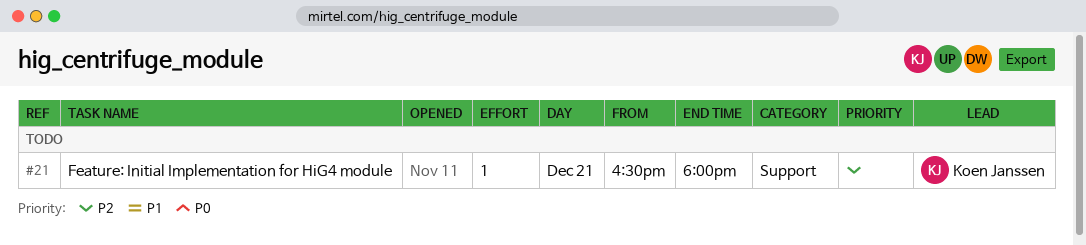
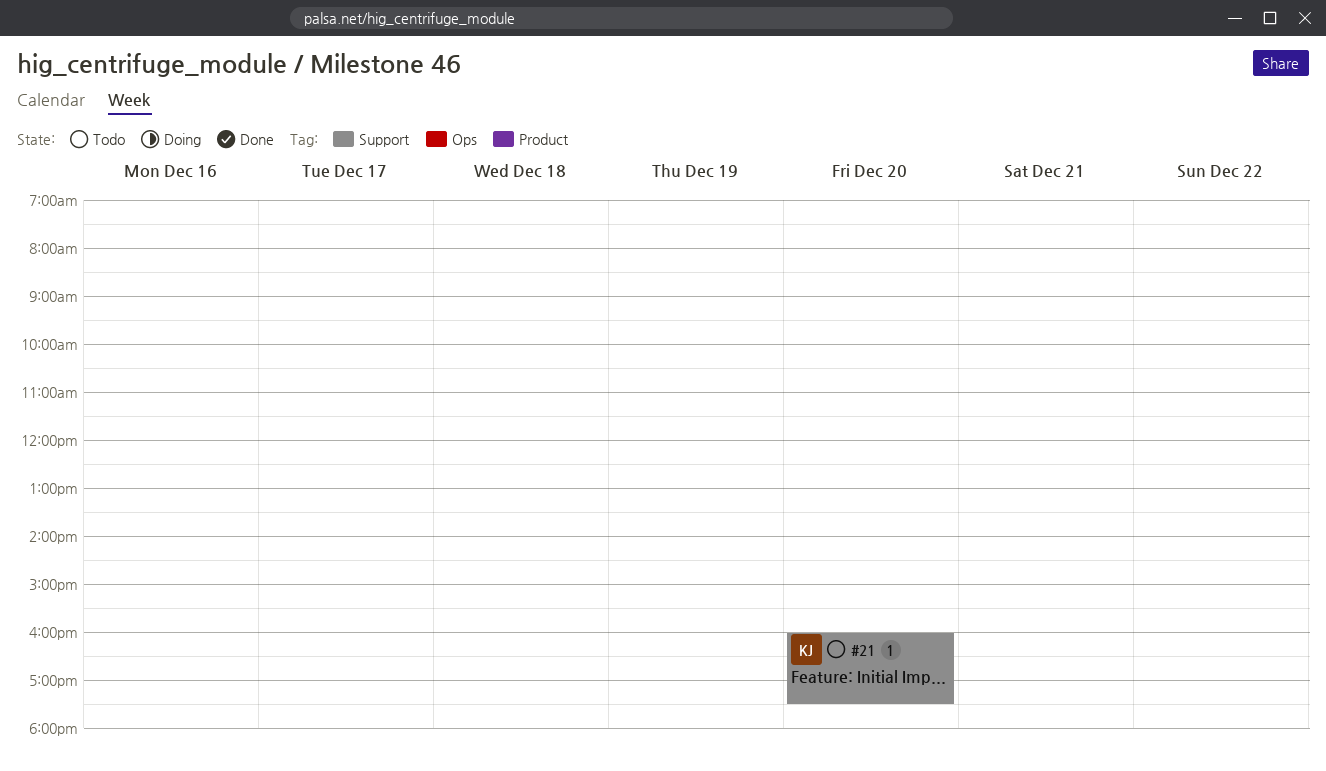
#21, day: Dec 21 -> Dec 20
#21, begins: 16:30 -> 16:00
#21, ends: 18:00 -> 17:30

